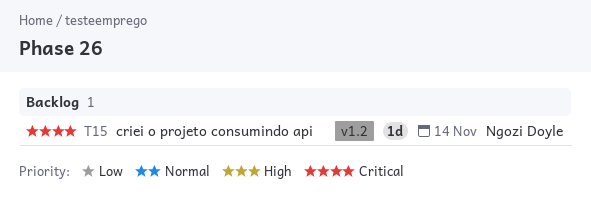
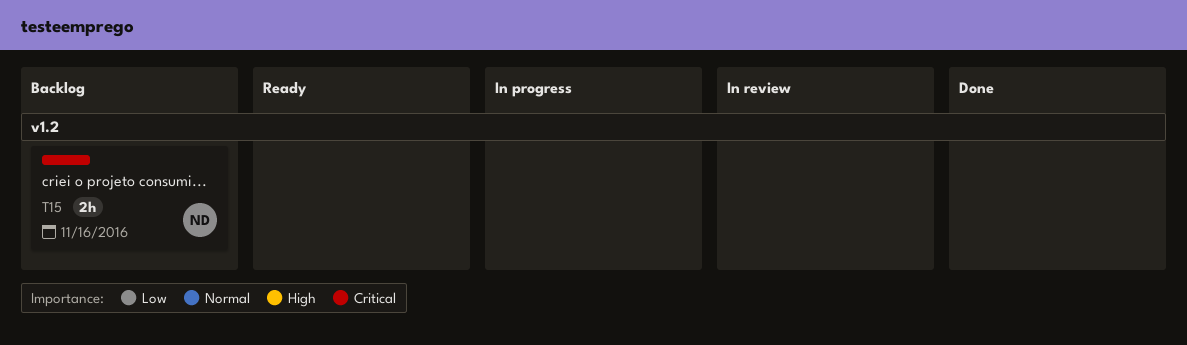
T15, estimate: 1d -> 2h
T15, due: Nov 14 -> Nov 16

